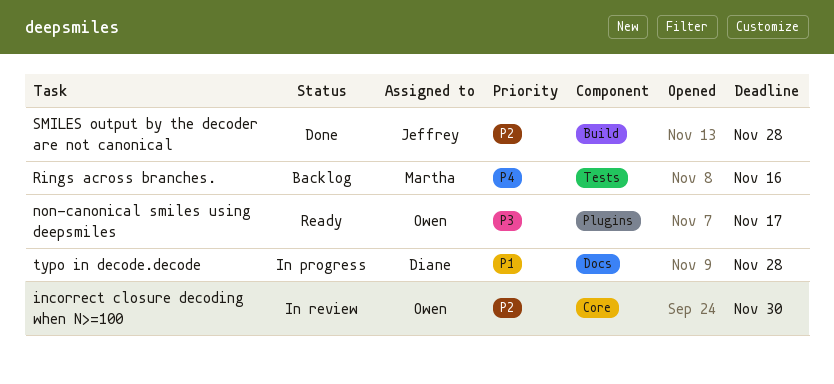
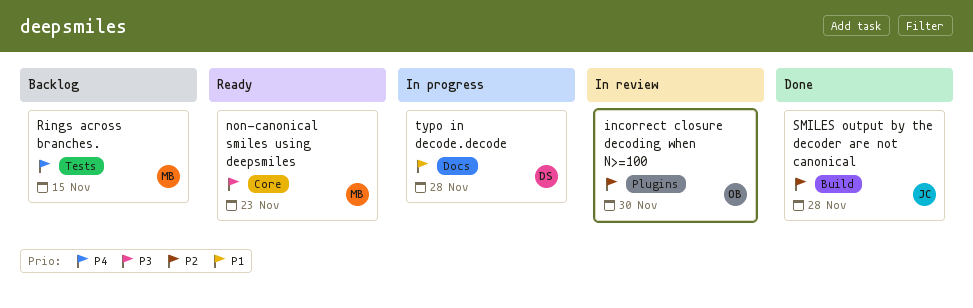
incorrect closure decoding when N>=100, label: Core -> Plugins
non-canonical smiles using deepsmiles, owner: Owen -> Martha
non-canonical smiles using deepsmiles, label: Plugins -> Core
non-canonical smiles using deepsmiles, due: Nov 17 -> Nov 23
Rings across branches., due: Nov 16 -> Nov 15

